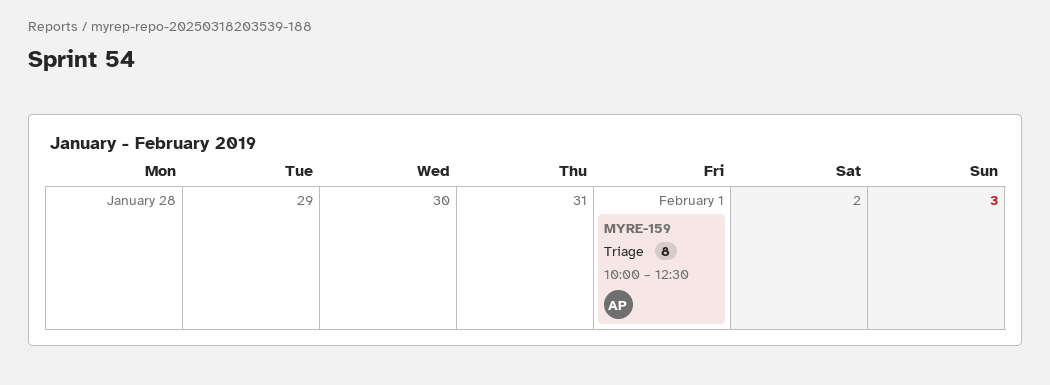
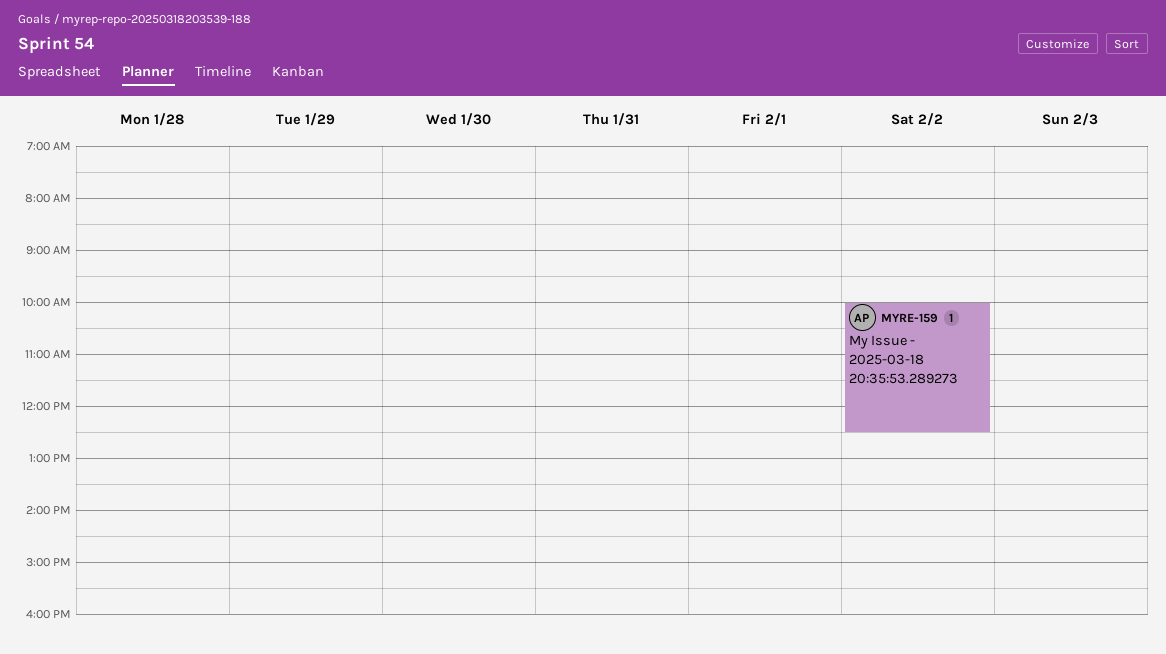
MYRE-159, estimate: 8 -> 1
MYRE-159, day: Feb 1 -> Feb 2

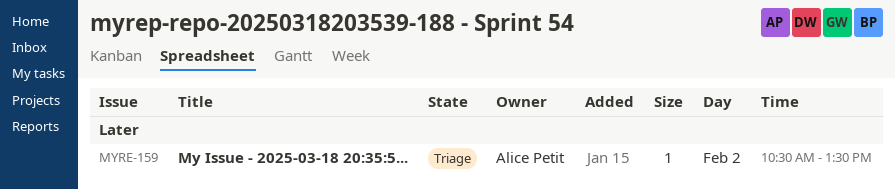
MYRE-159, begins: 10:00 -> 10:30
MYRE-159, ends: 12:30 -> 13:30

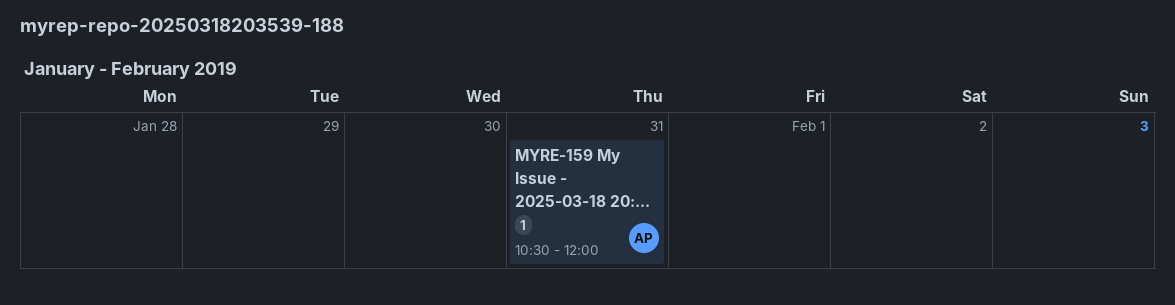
MYRE-159, day: Feb 2 -> Jan 31
MYRE-159, ends: 13:30 -> 12:00

